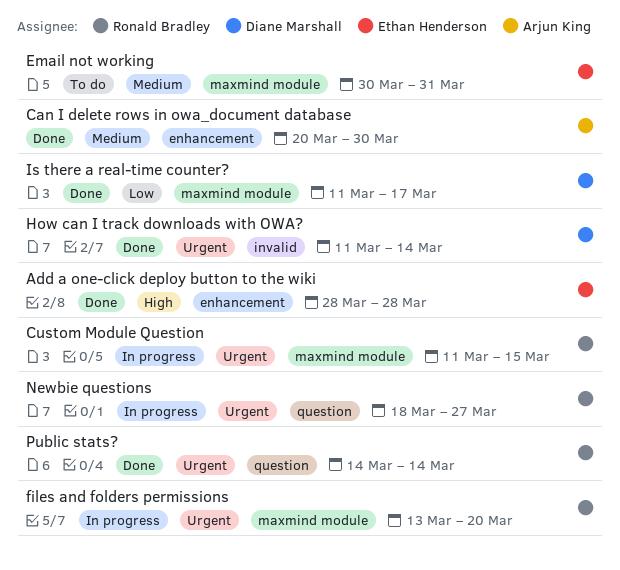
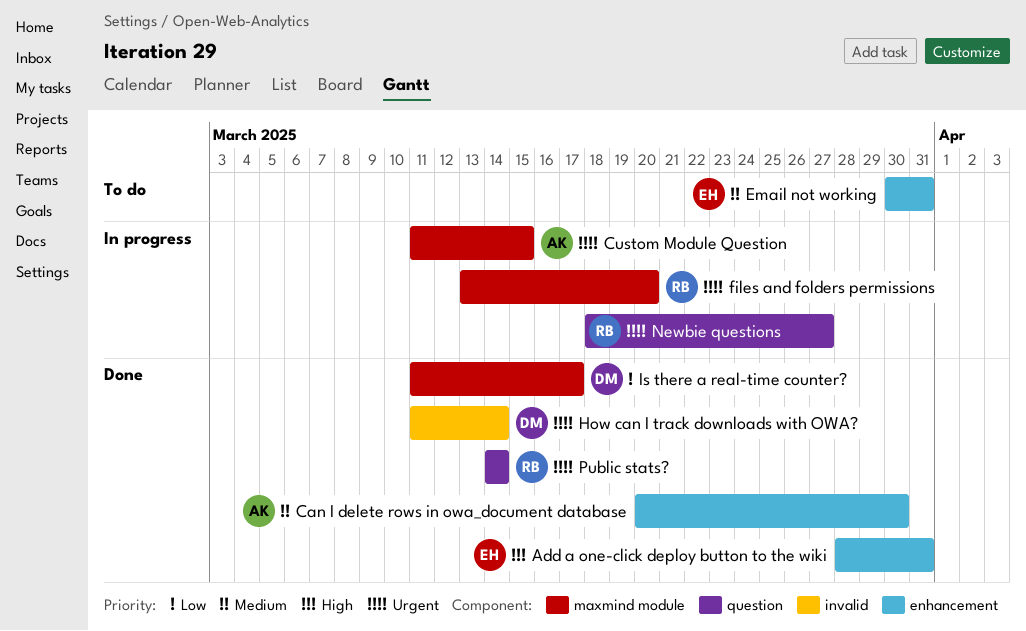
Add a one-click deploy button to the wiki, due: Mar 28 -> Mar 31
Custom Module Question, owner: Ronald Bradley -> Arjun King
Email not working, label: maxmind module -> enhancement

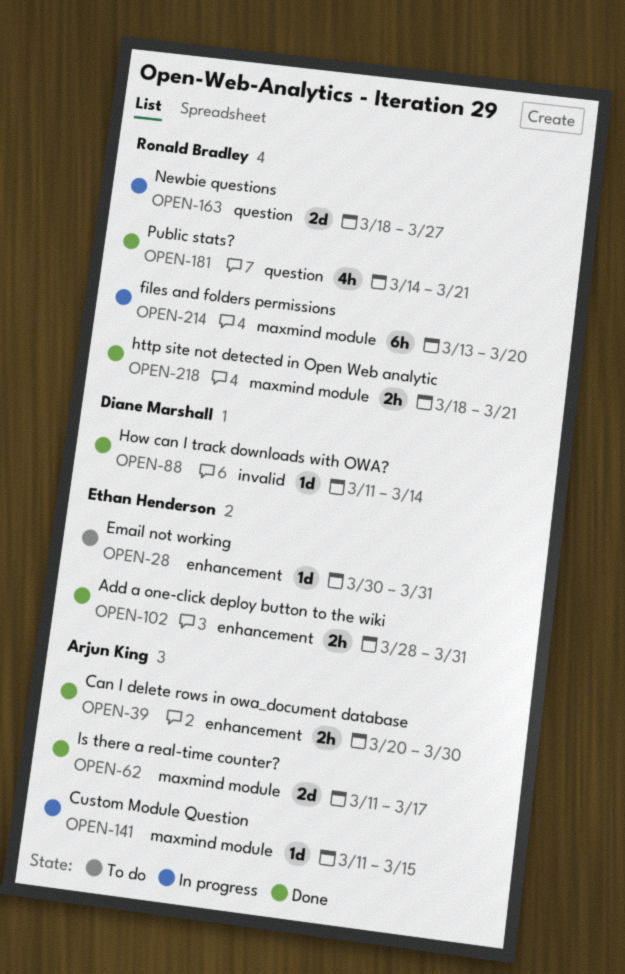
http site not detected in Open Web analytic: none -> present
Is there a real-time counter?, owner: Diane Marshall -> Arjun King
Public stats?, due: Mar 14 -> Mar 21

